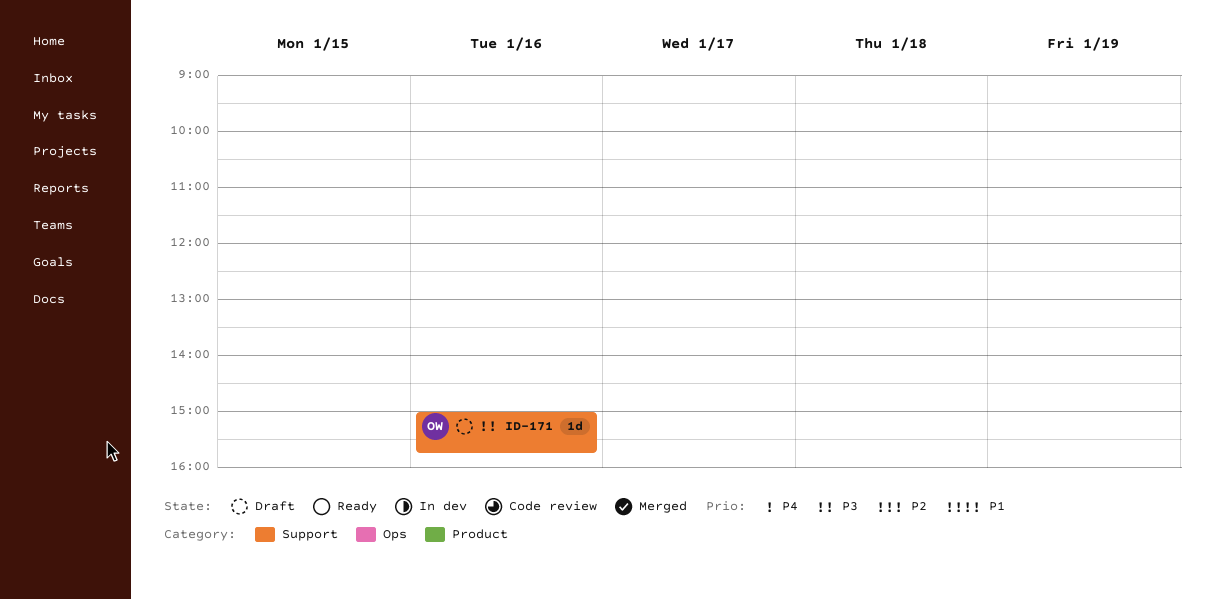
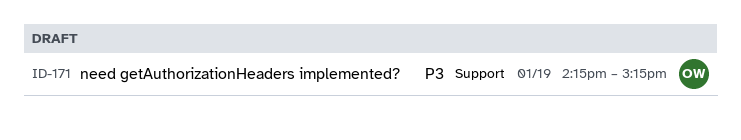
ID-171, day: Jan 16 -> Jan 19
ID-171, begins: 15:00 -> 14:15
ID-171, ends: 15:45 -> 15:15

